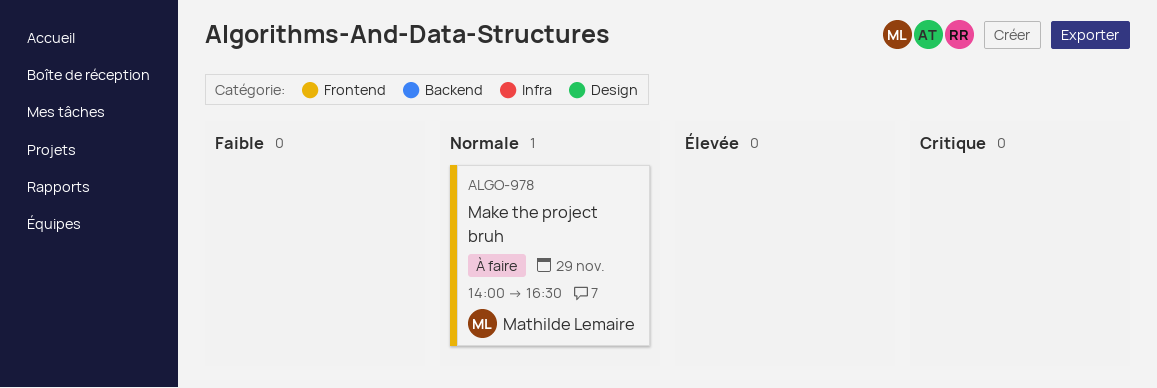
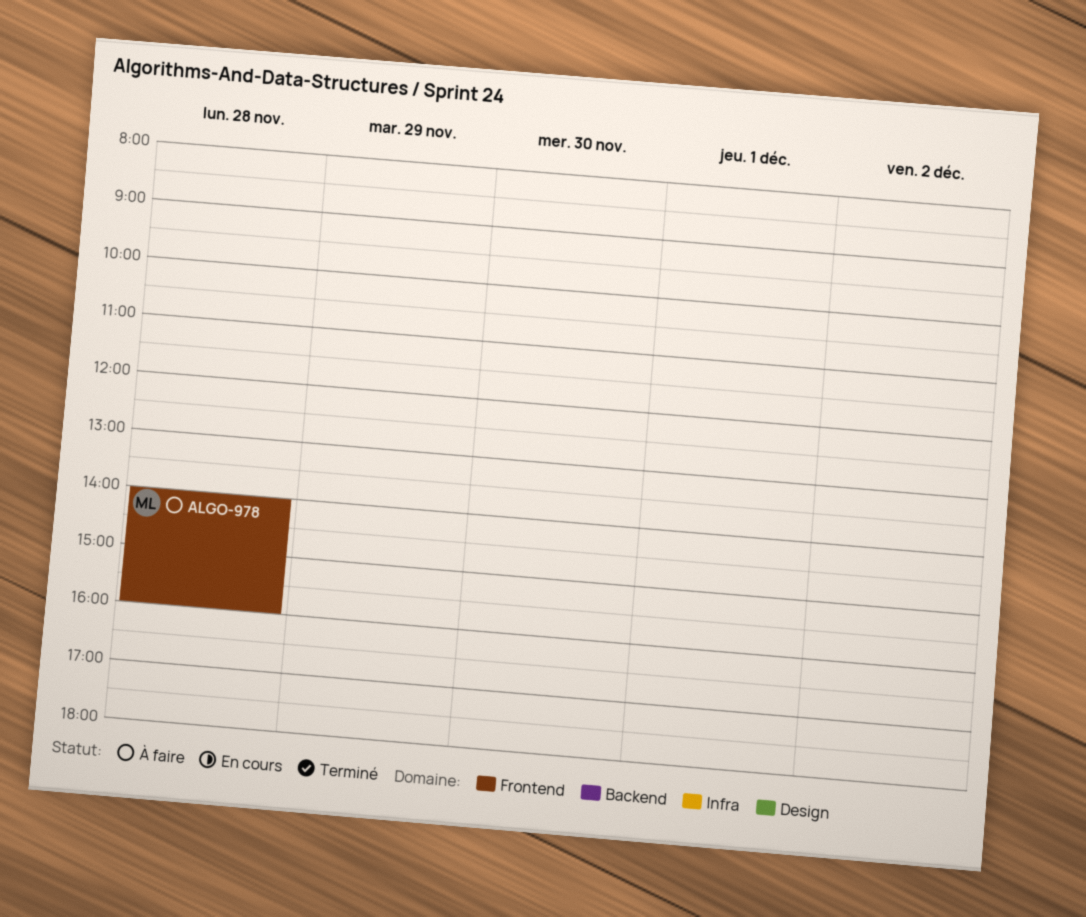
ALGO-978, day: Nov 29 -> Nov 28
ALGO-978, ends: 16:30 -> 16:00

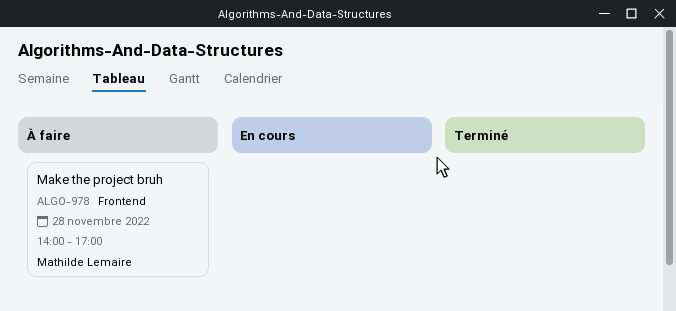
ALGO-978, ends: 16:00 -> 17:00

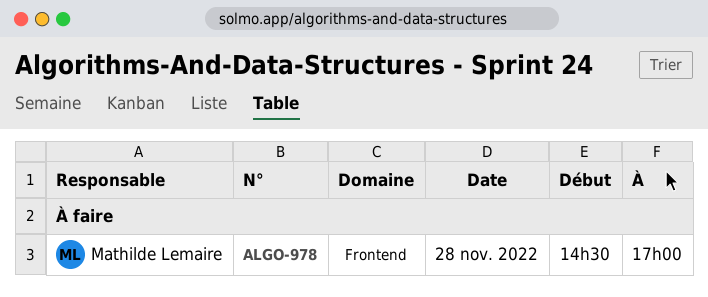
ALGO-978, begins: 14:00 -> 14:30

